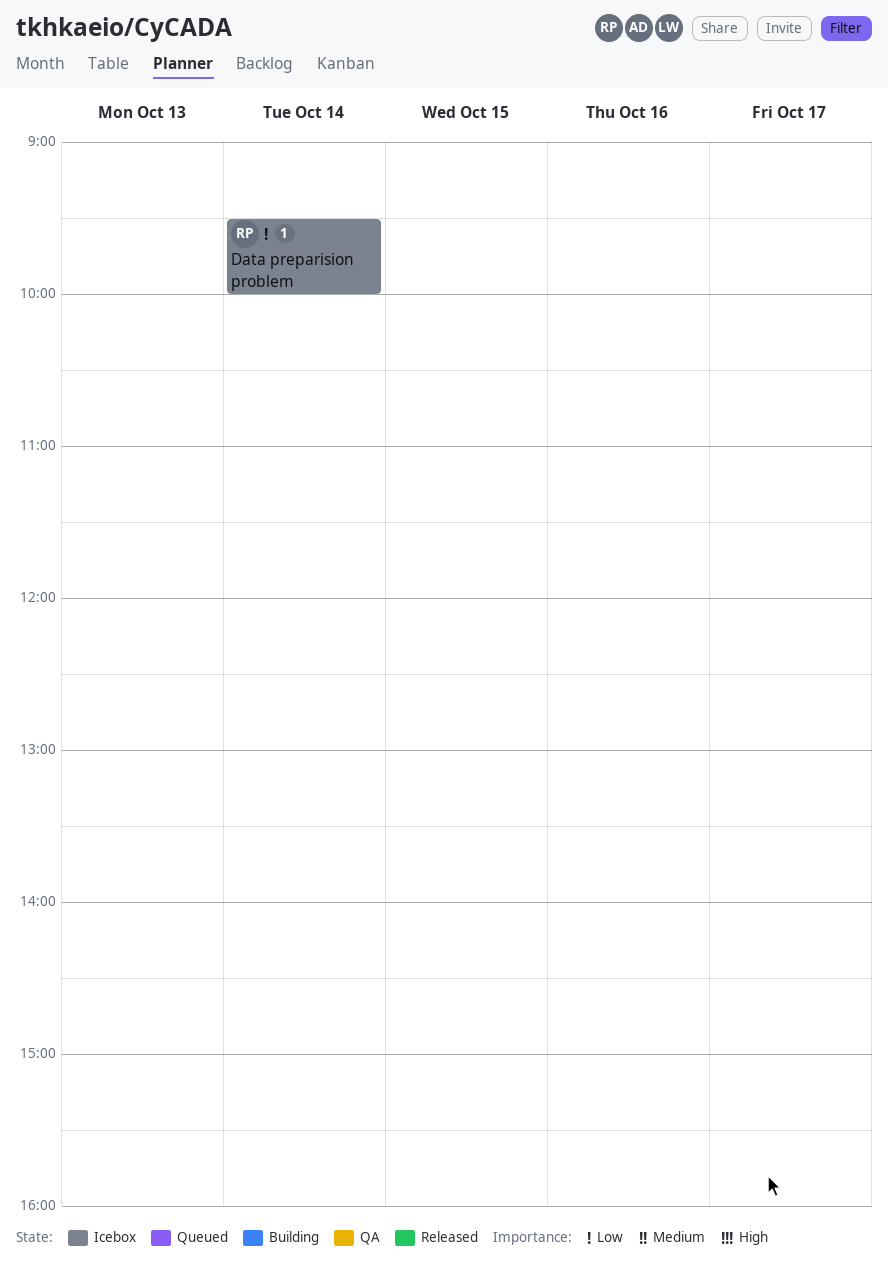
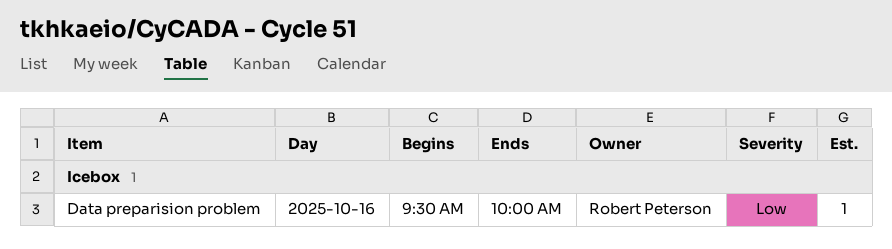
Data preparision problem, day: Oct 14 -> Oct 16

